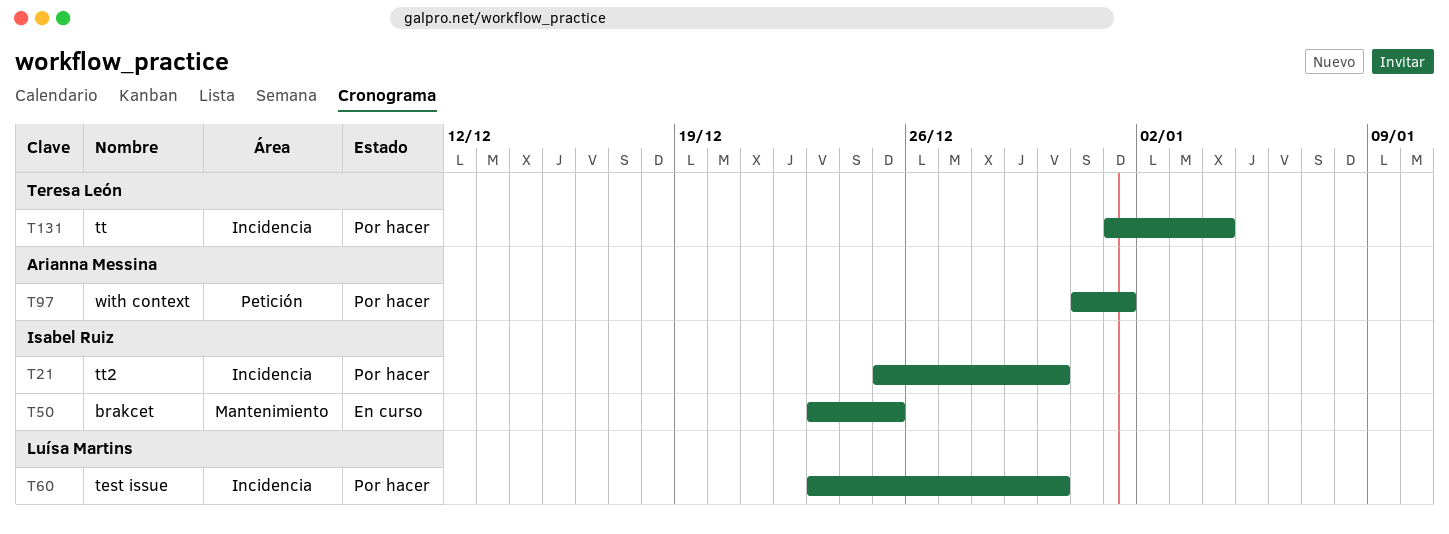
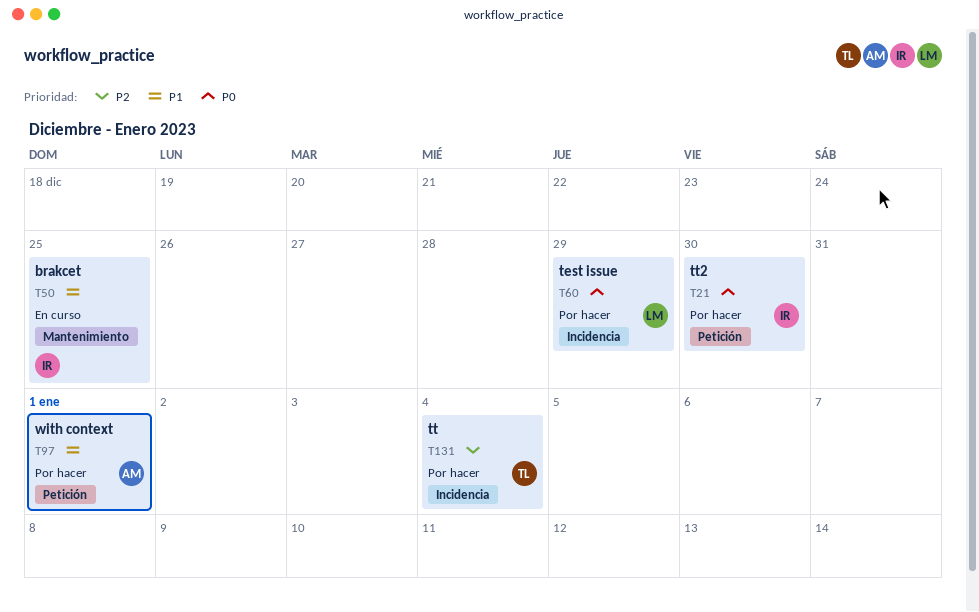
T21, label: Incidencia -> Petición
T60, due: Dec 30 -> Dec 29

